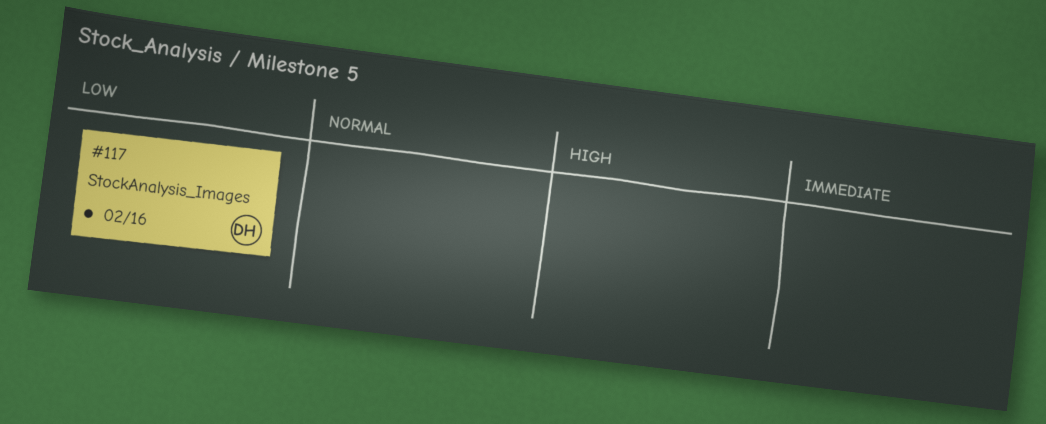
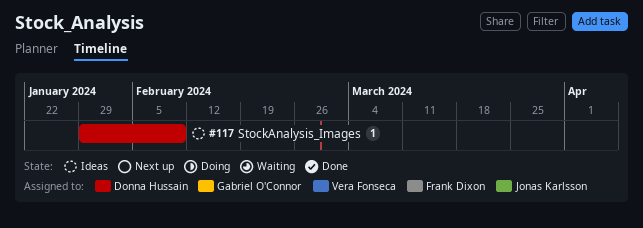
#117, due: Feb 16 -> Feb 9

